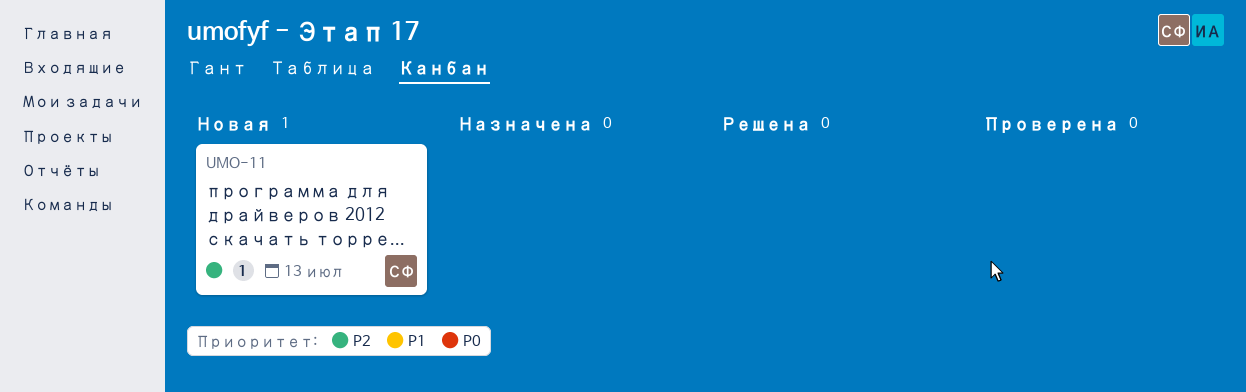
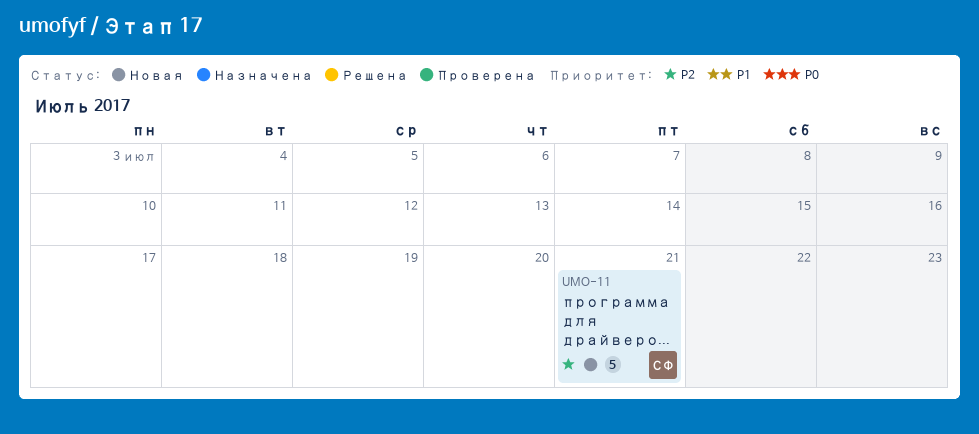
UMO-11, estimate: 1 -> 5
UMO-11, due: Jul 13 -> Jul 21

